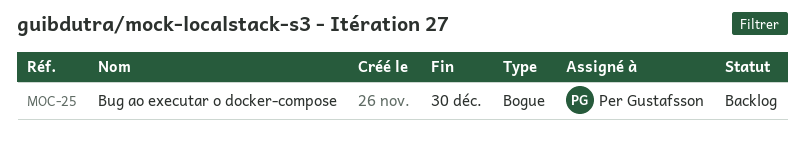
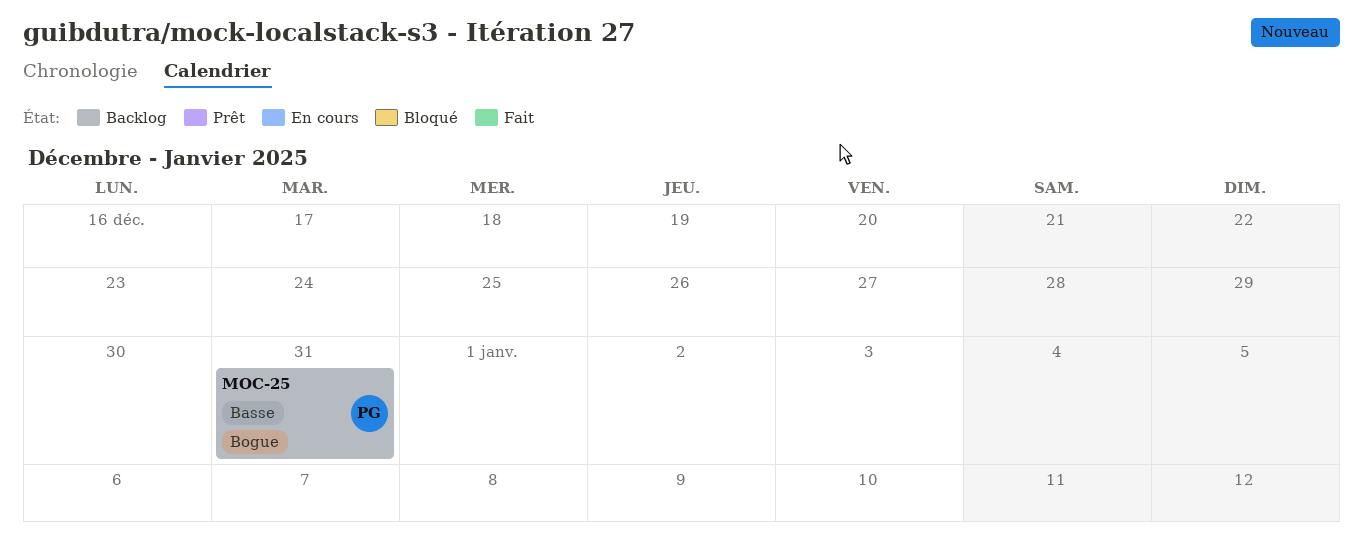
MOC-25, due: Dec 30 -> Dec 31

